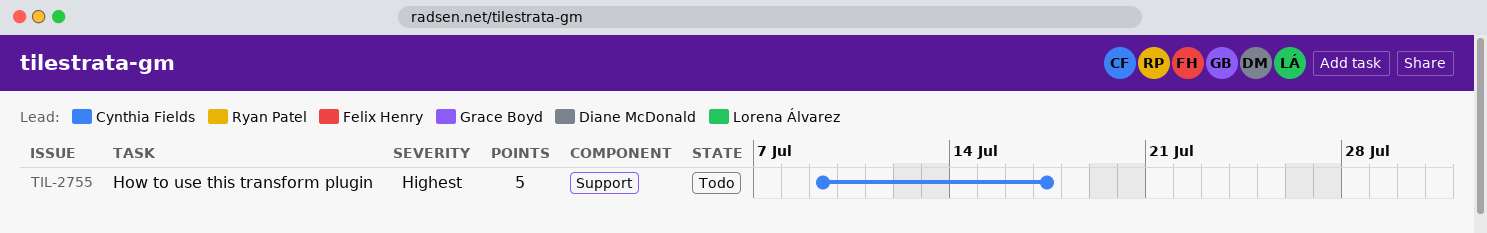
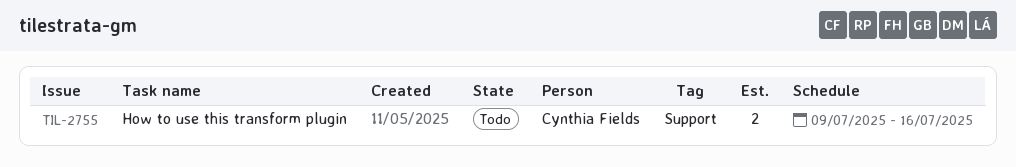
TIL-2755, estimate: 5 -> 2
TIL-2755, due: Jul 17 -> Jul 16

